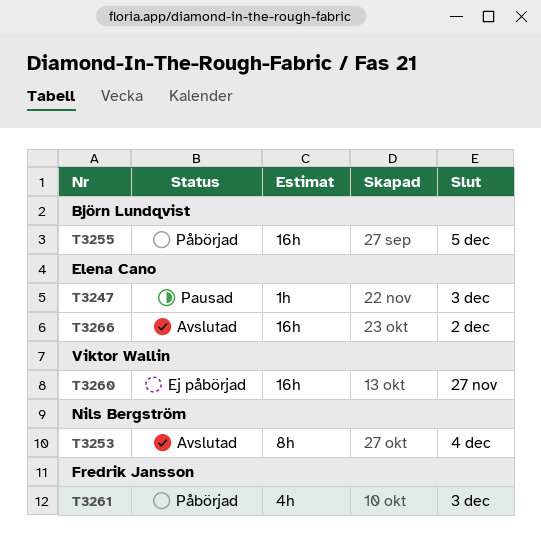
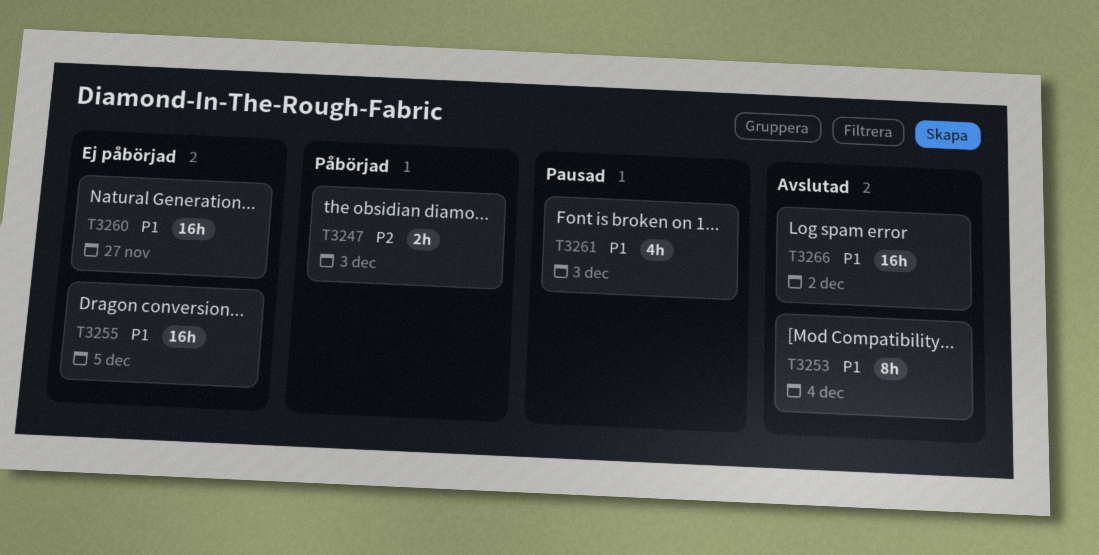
T3247, status: Pausad -> Påbörjad
T3247, estimate: 1h -> 2h
T3255, status: Påbörjad -> Ej påbörjad
T3261, status: Påbörjad -> Pausad

